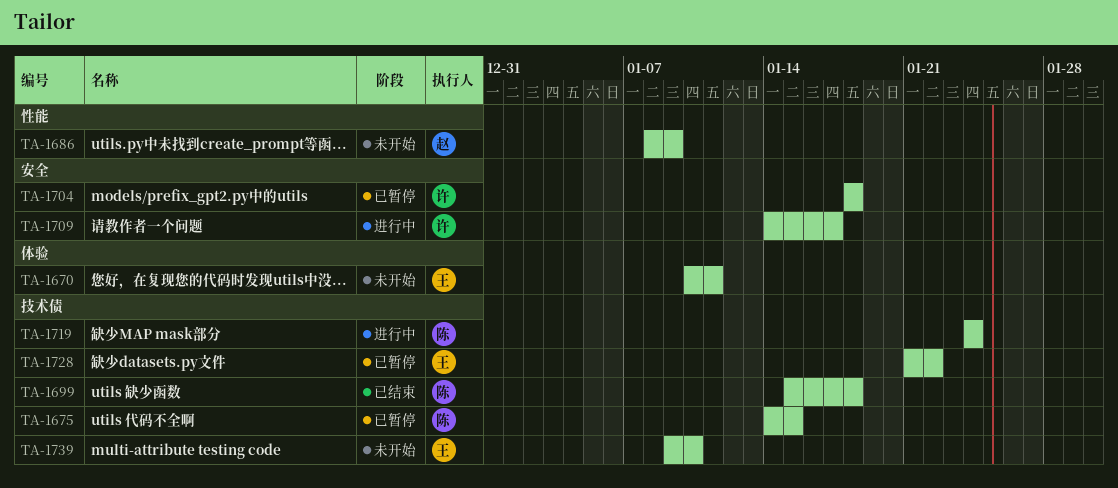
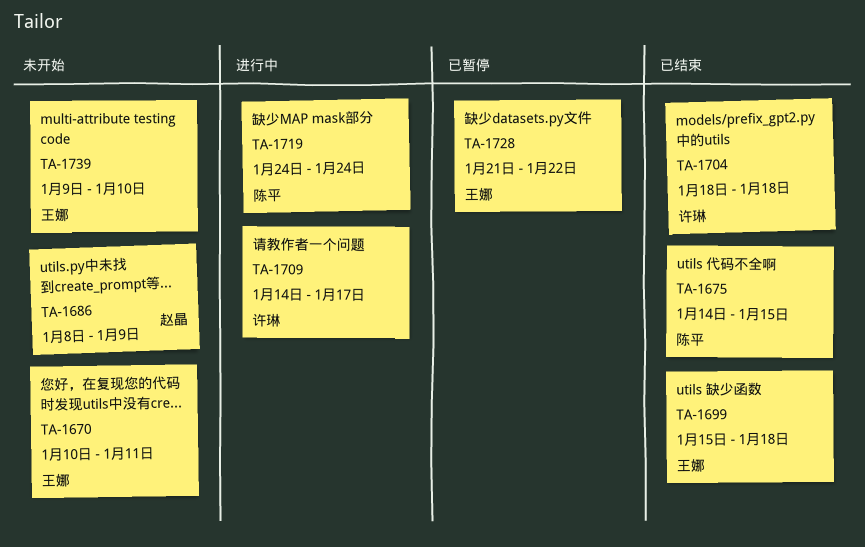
TA-1675, status: 已暂停 -> 已结束
TA-1699, owner: 陈平 -> 王娜
TA-1704, status: 已暂停 -> 已结束

